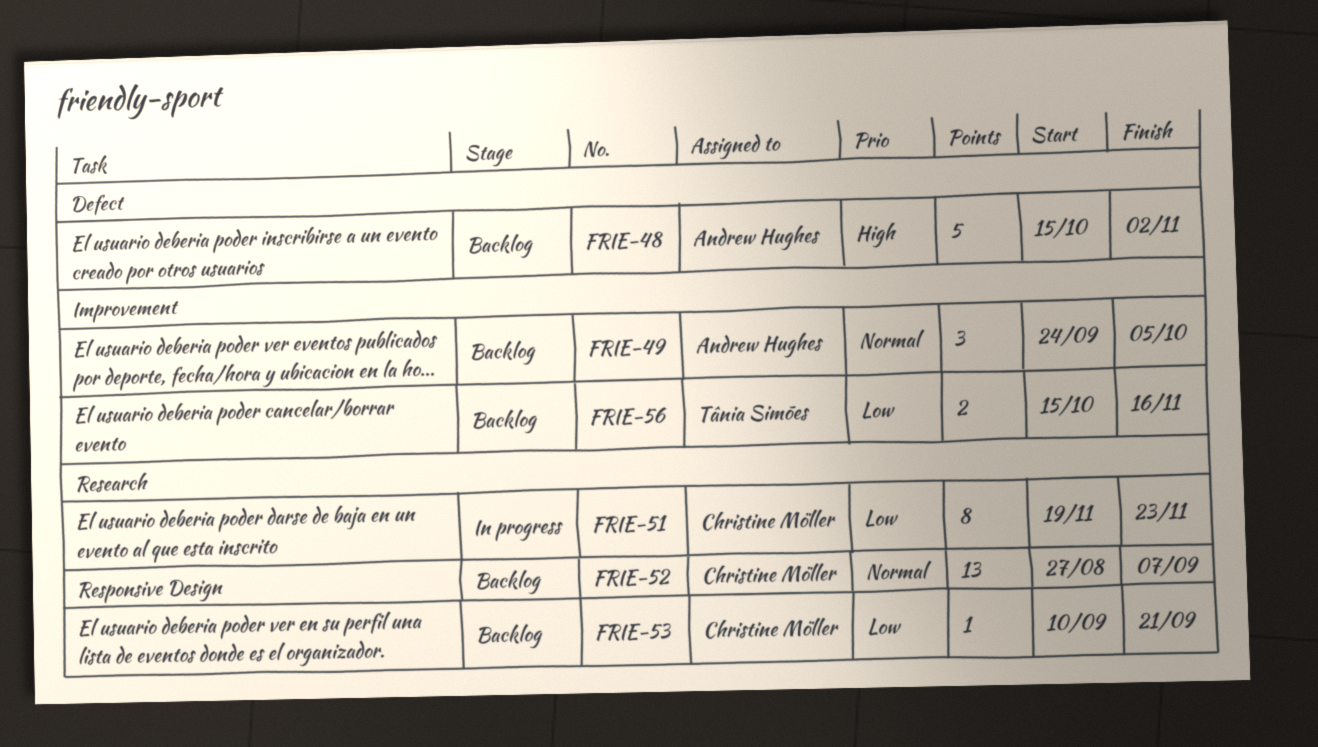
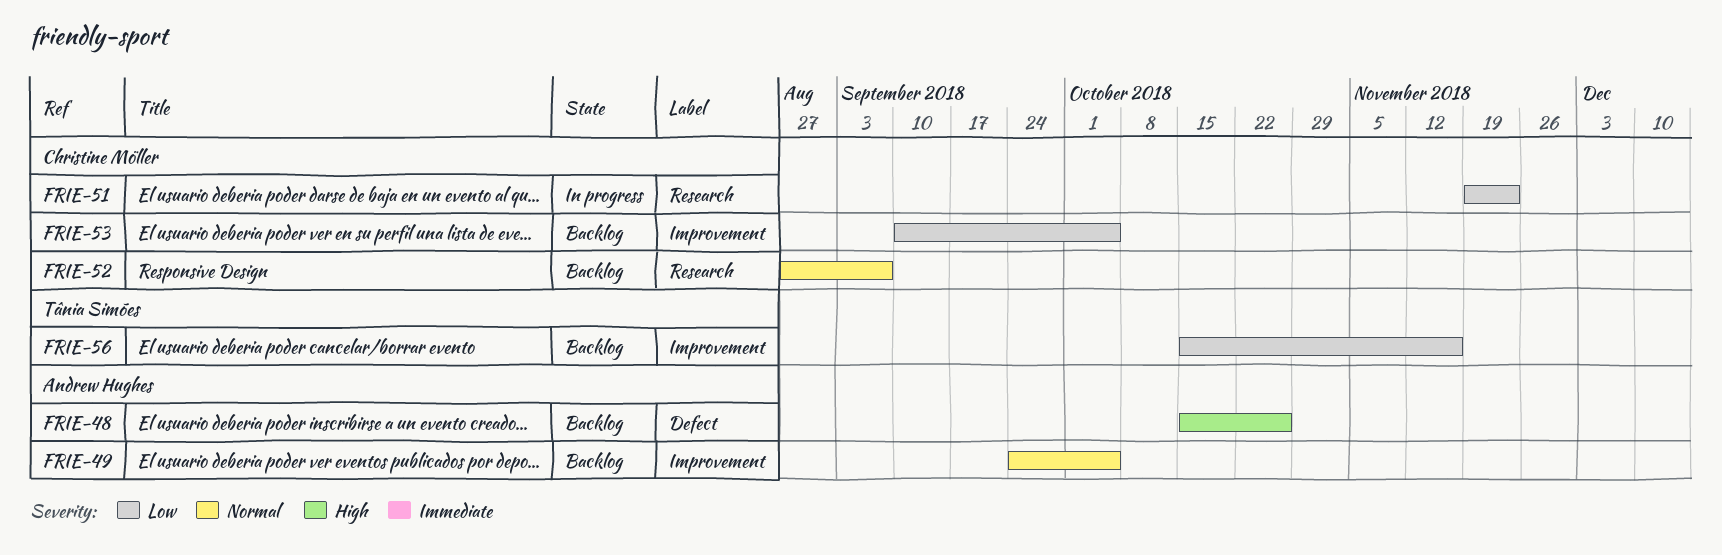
FRIE-48, due: Nov 2 -> Oct 26
FRIE-53, label: Research -> Improvement
FRIE-53, due: Sep 21 -> Oct 5

